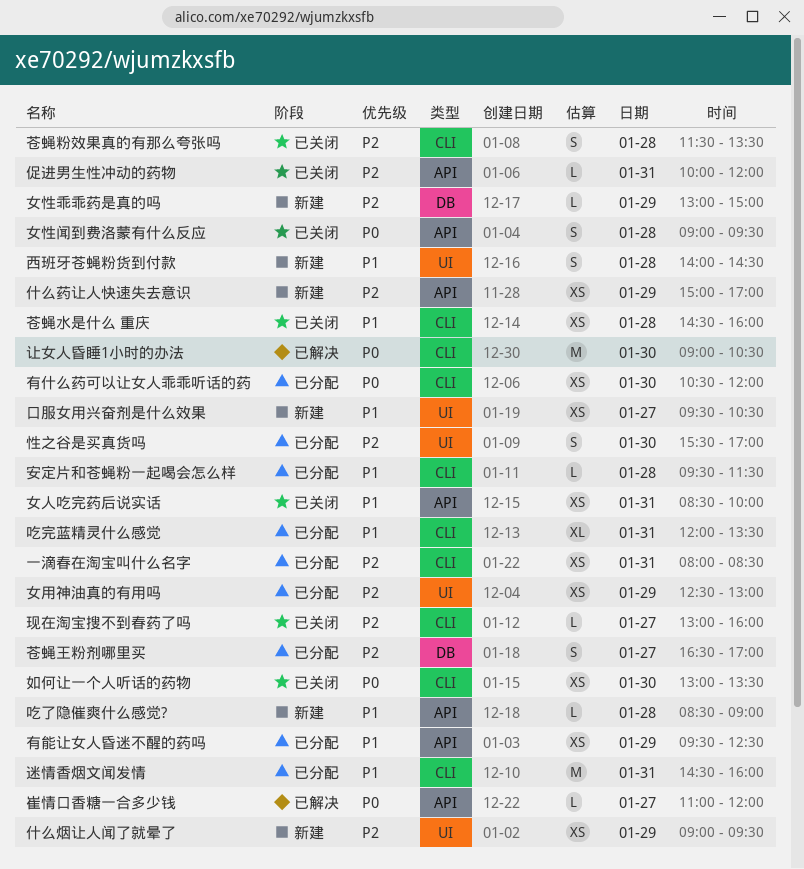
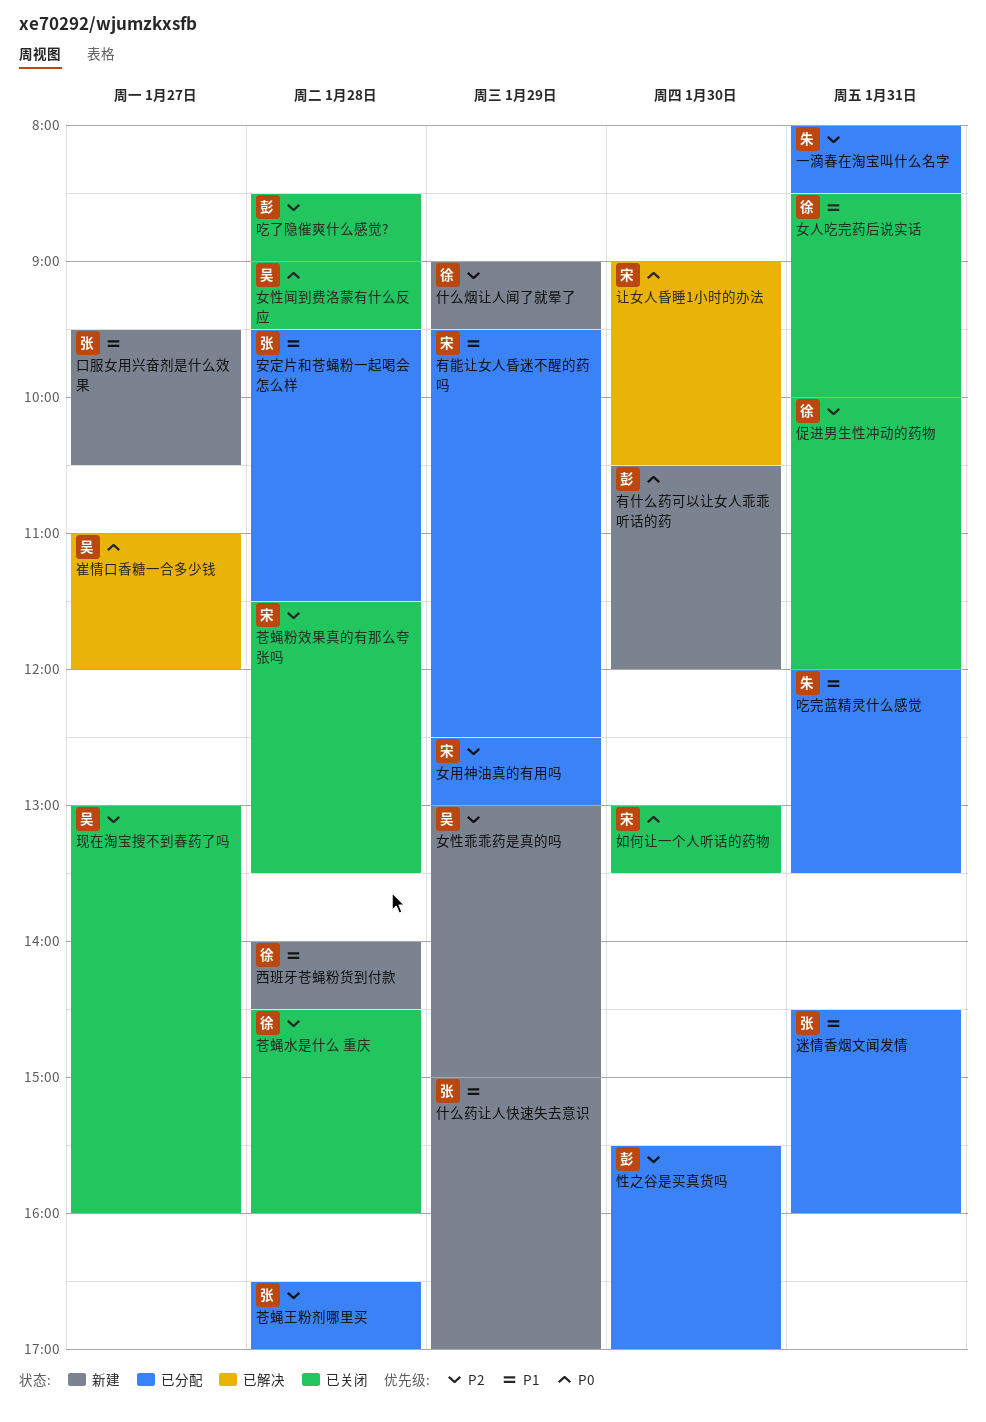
什么药让人快速失去意识, priority: P2 -> P1
吃了隐催爽什么感觉?, status: 新建 -> 已关闭
吃了隐催爽什么感觉?, priority: P1 -> P2
有什么药可以让女人乖乖听话的药, status: 已分配 -> 新建
苍蝇水是什么 重庆, priority: P1 -> P2
苍蝇王粉剂哪里买, day: Jan 27 -> Jan 28

